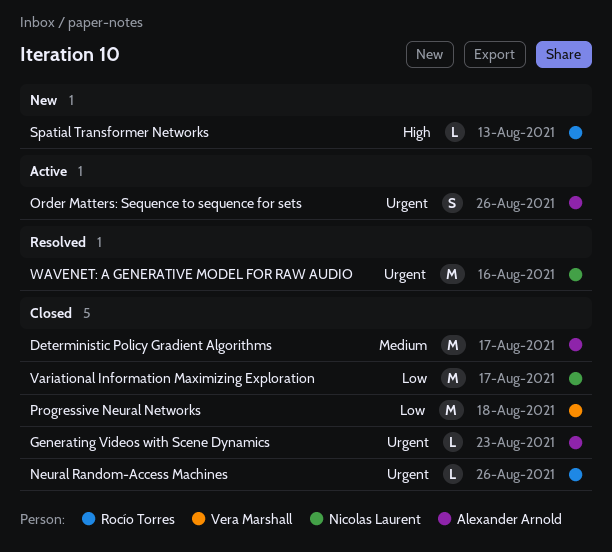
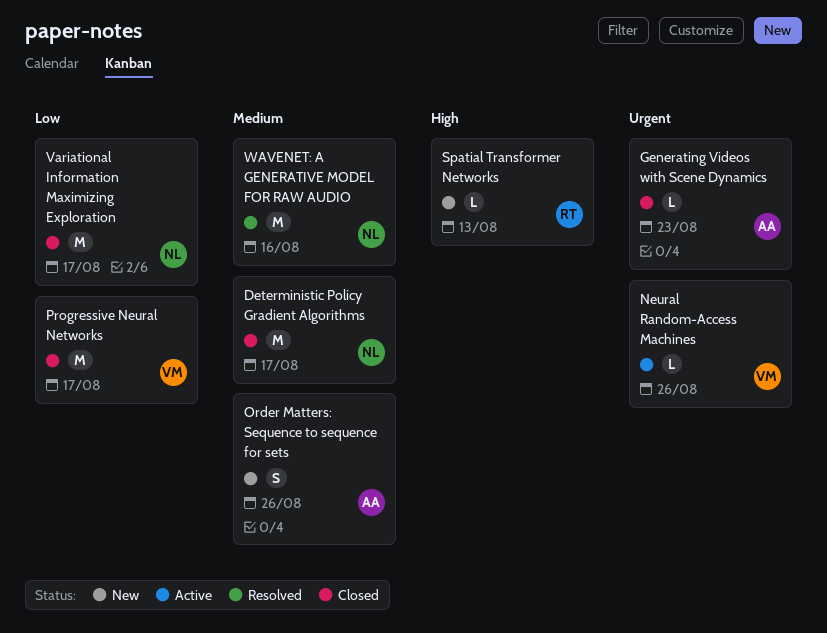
Deterministic Policy Gradient Algorithms, owner: Alexander Arnold -> Nicolas Laurent
Neural Random-Access Machines, status: Closed -> Active
Neural Random-Access Machines, owner: Rocío Torres -> Vera Marshall
Order Matters: Sequence to sequence for sets, status: Active -> New
Order Matters: Sequence to sequence for sets, priority: Urgent -> Medium
Progressive Neural Networks, due: Aug 18 -> Aug 17
WAVENET: A GENERATIVE MODEL FOR RAW AUDIO, priority: Urgent -> Medium

